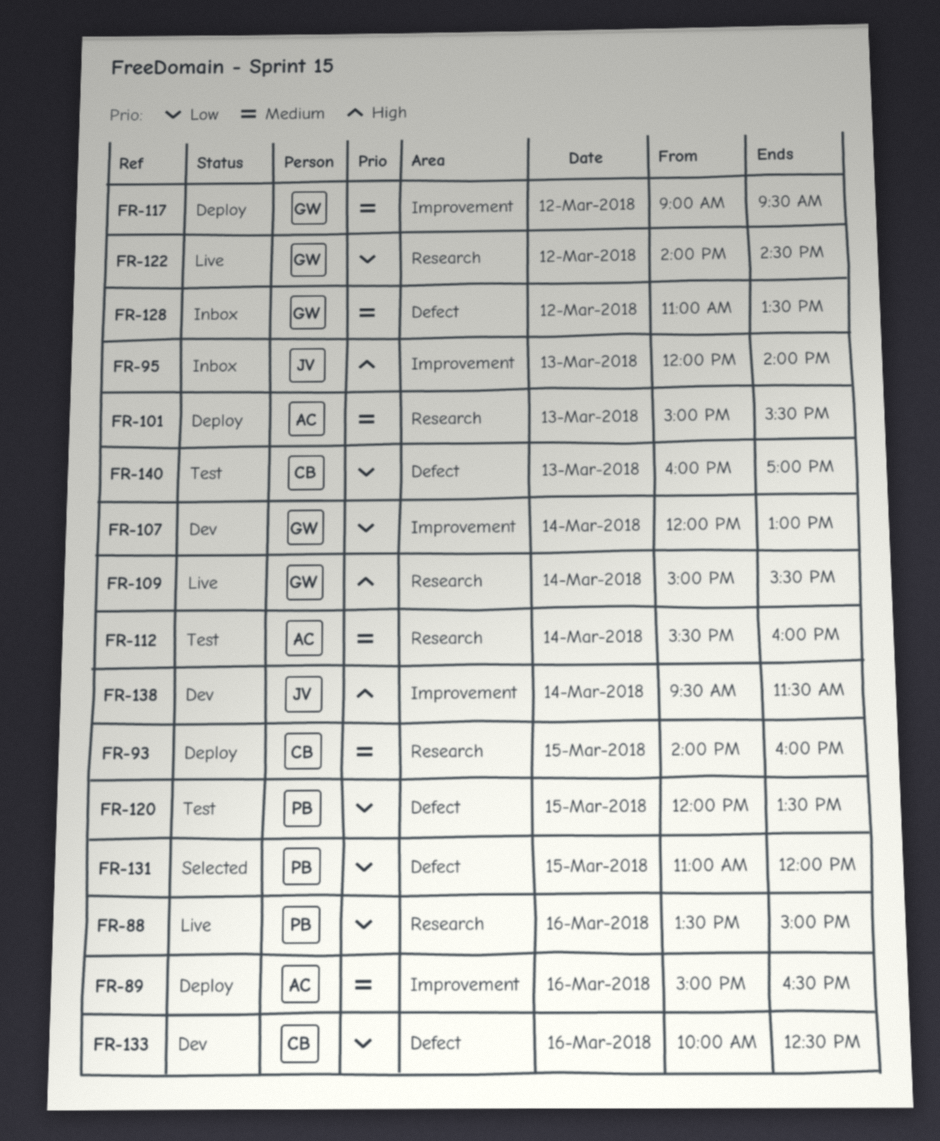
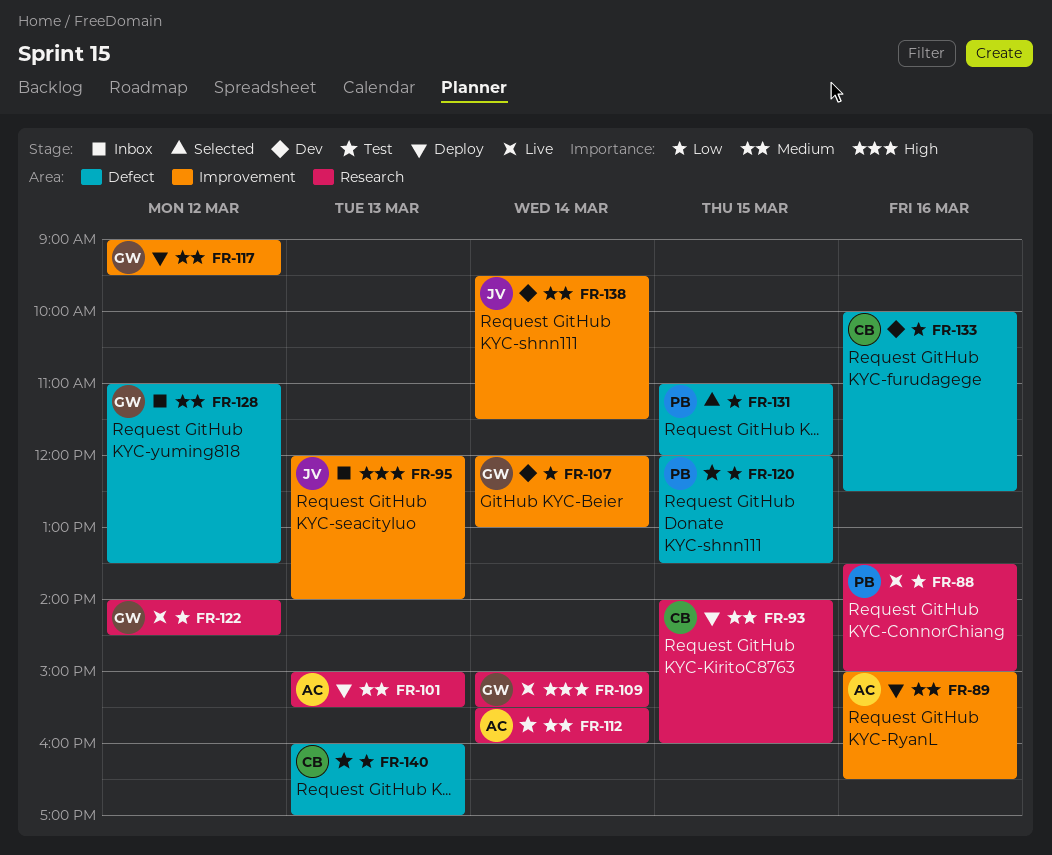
FR-138, priority: High -> Medium

